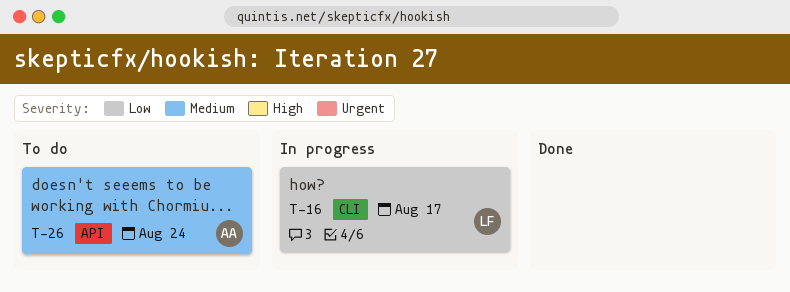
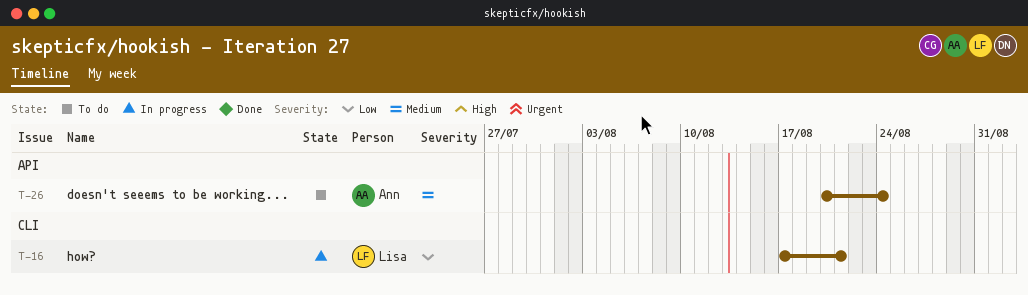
T-16, due: Aug 17 -> Aug 21

